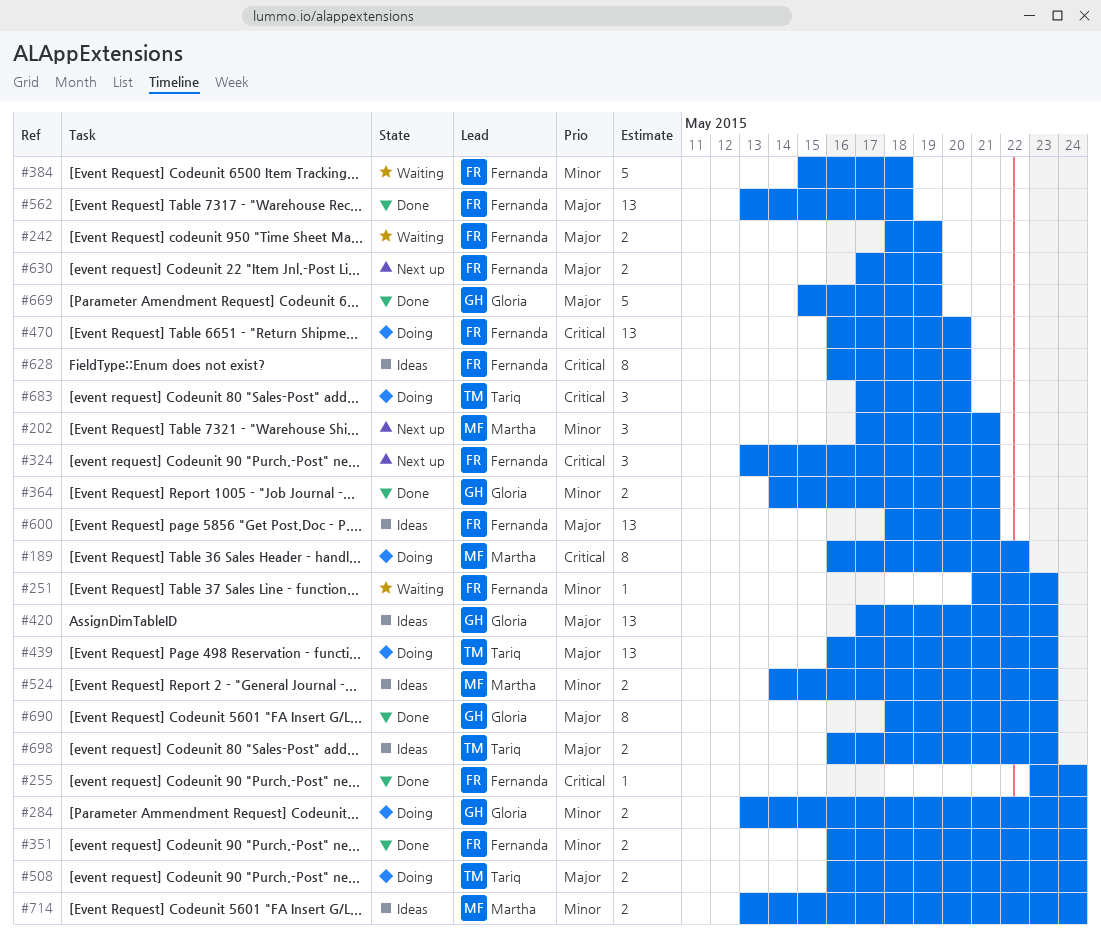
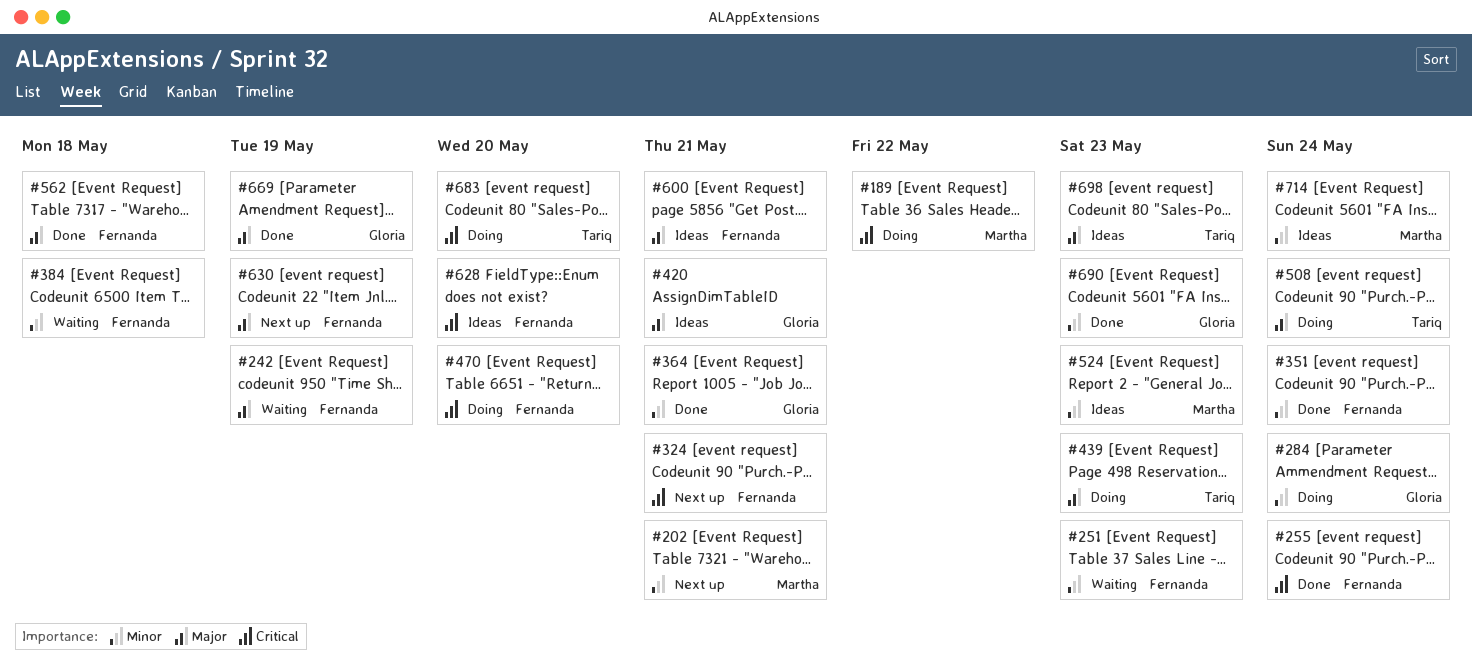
#420, due: May 23 -> May 21
#690, priority: Major -> Minor

